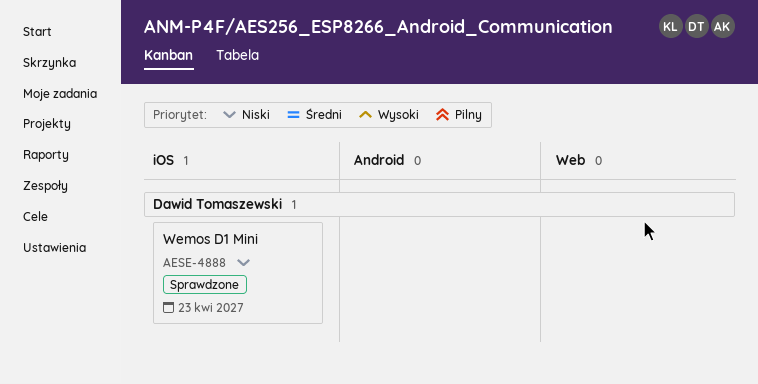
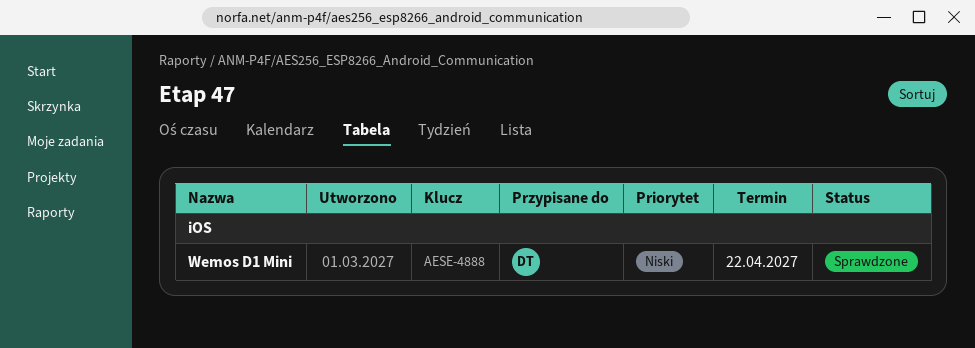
AESE-4888, due: Apr 23 -> Apr 22

